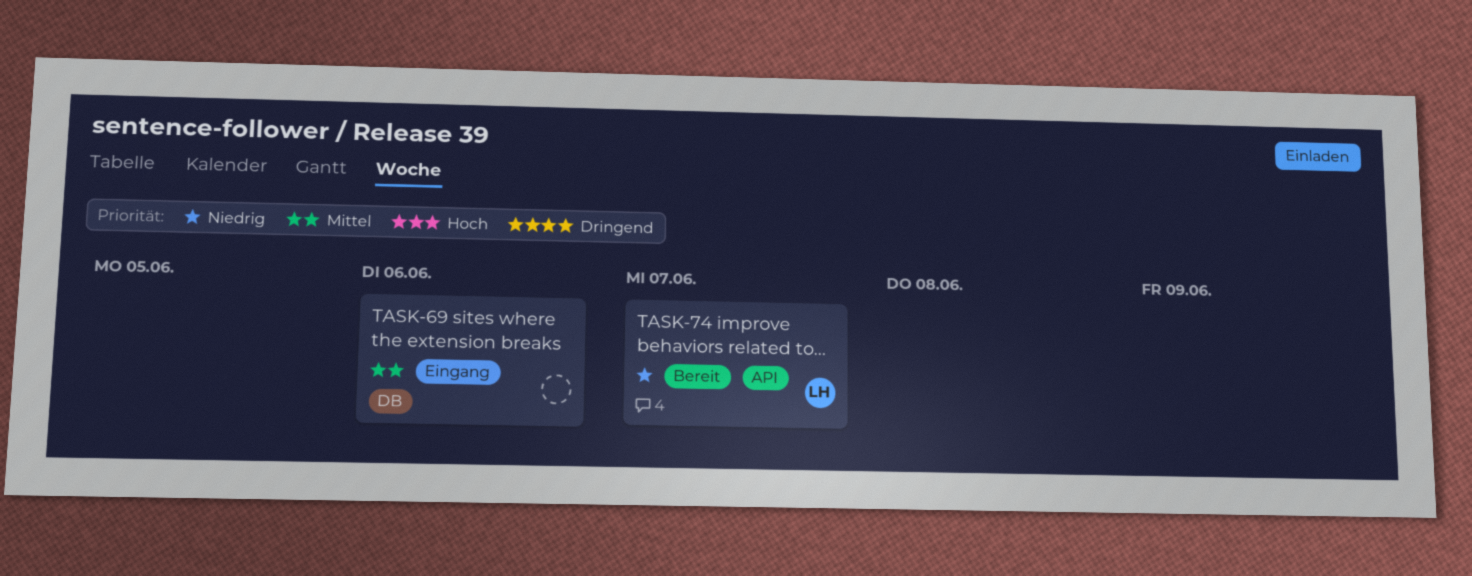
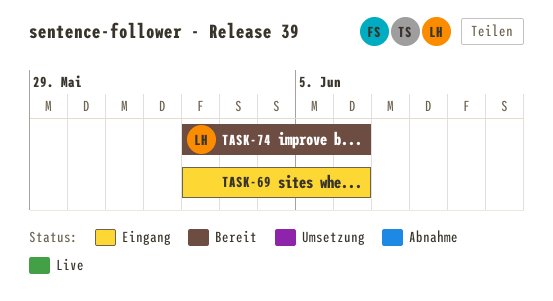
TASK-74, due: Jun 7 -> Jun 6

